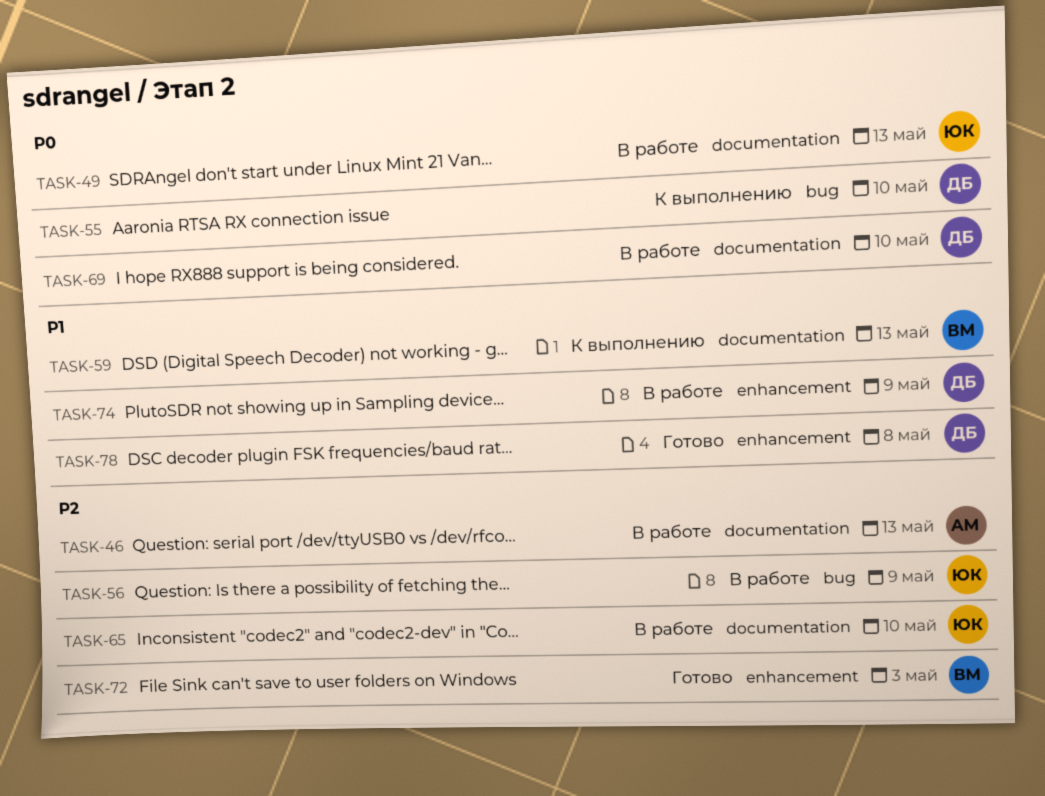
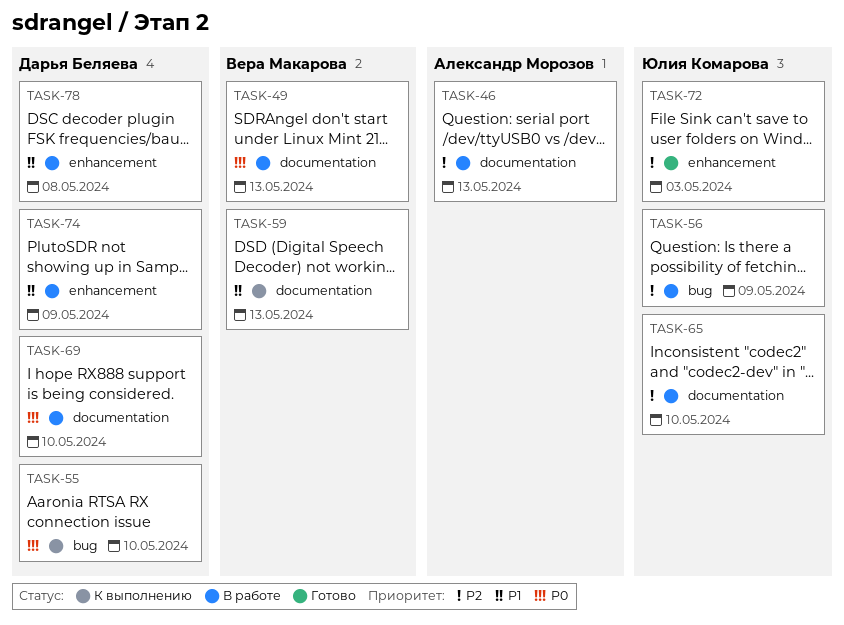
TASK-49, owner: Юлия Комарова -> Вера Макарова
TASK-72, owner: Вера Макарова -> Юлия Комарова
TASK-78, status: Готово -> В работе

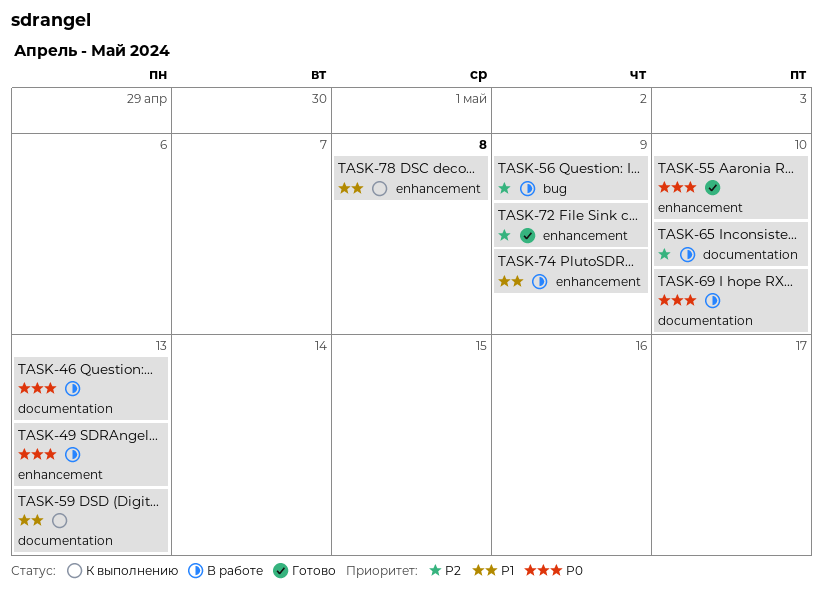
TASK-46, priority: P2 -> P0
TASK-49, label: documentation -> enhancement
TASK-55, status: К выполнению -> Готово
TASK-55, label: bug -> enhancement
TASK-72, due: May 3 -> May 9
TASK-78, status: В работе -> К выполнению

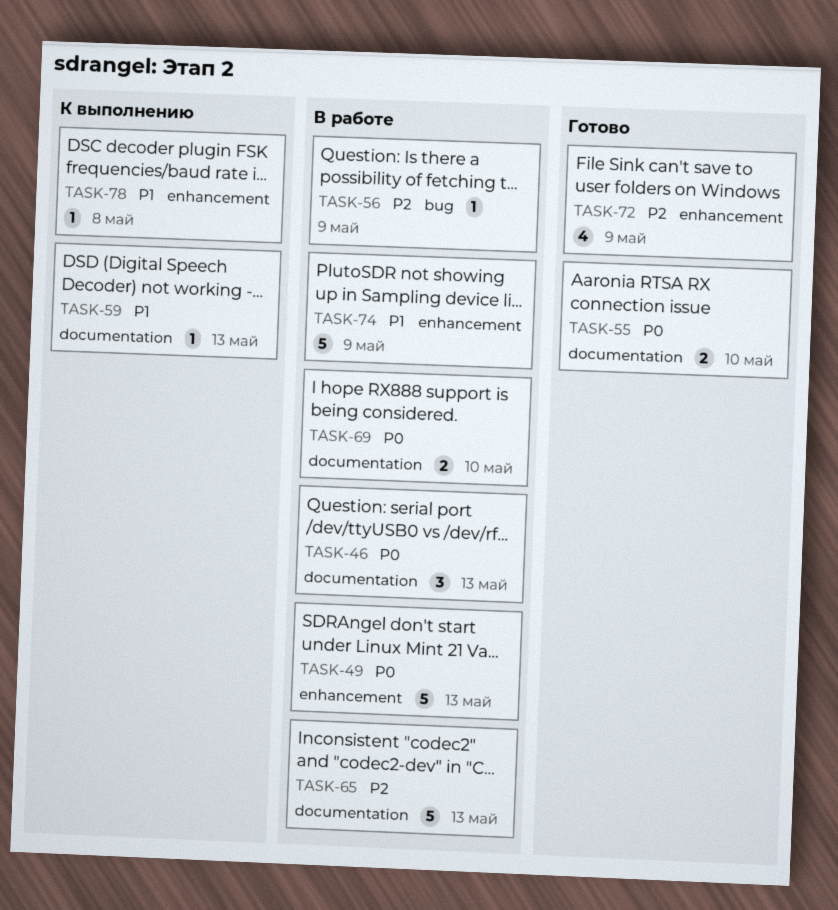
TASK-55, label: enhancement -> documentation
TASK-65, due: May 10 -> May 13

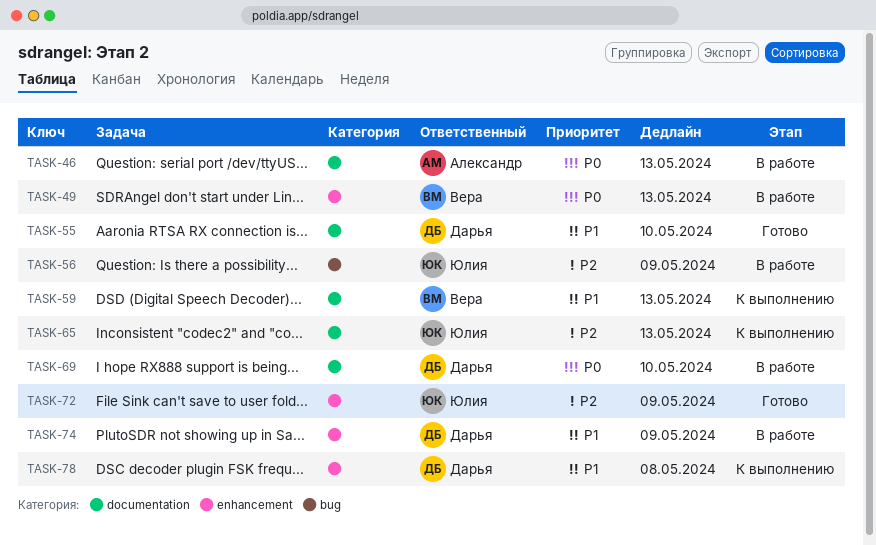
TASK-55, priority: P0 -> P1
TASK-65, status: В работе -> К выполнению

